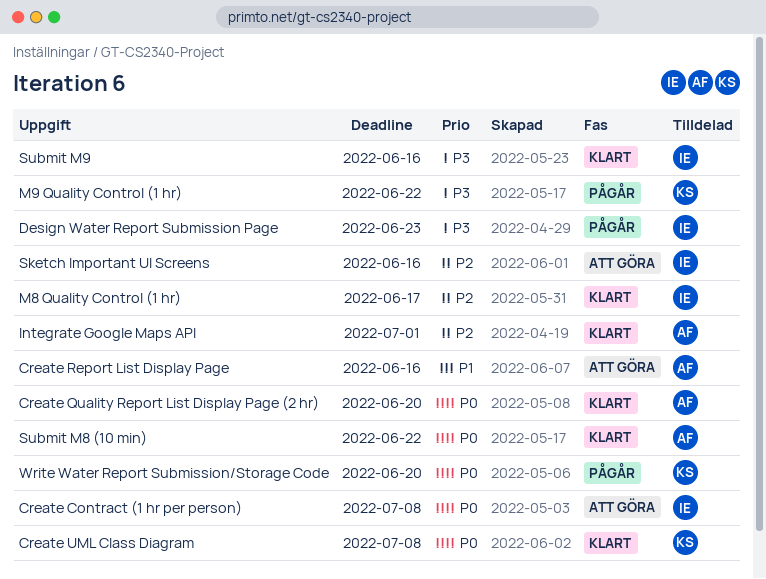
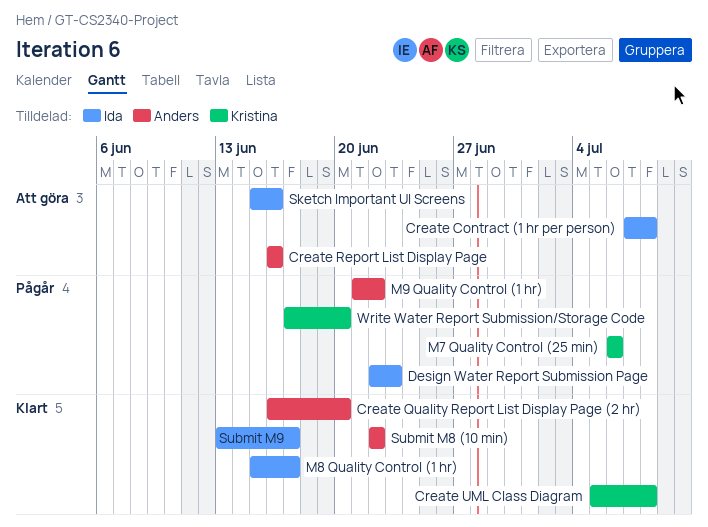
Integrate Google Maps API: present -> none
M7 Quality Control (25 min): none -> present
M9 Quality Control (1 hr), owner: Kristina -> Anders
Submit M9, due: Jun 16 -> Jun 17

